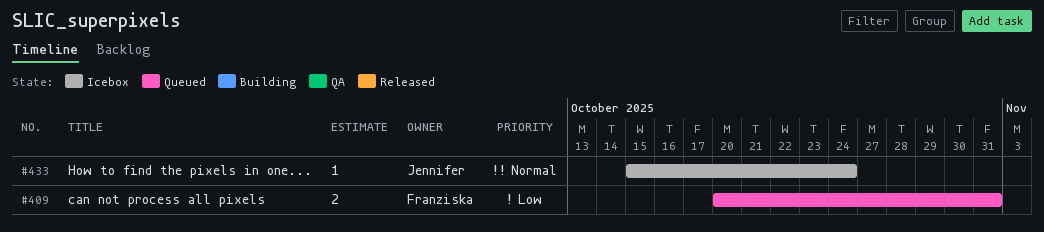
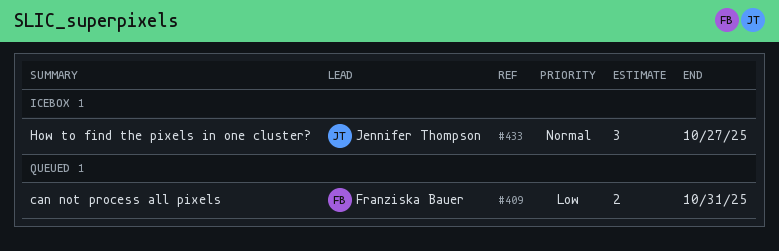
#433, estimate: 1 -> 3
#433, due: Oct 24 -> Oct 27

